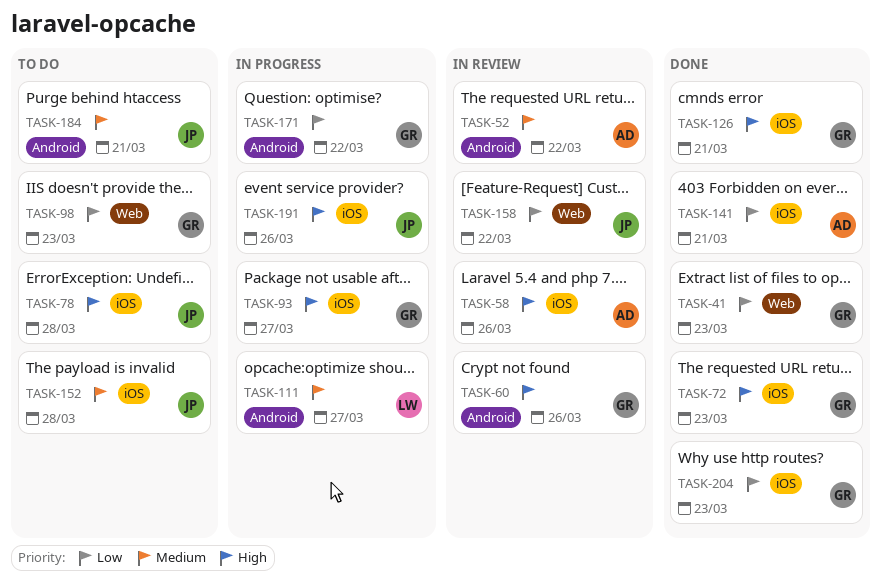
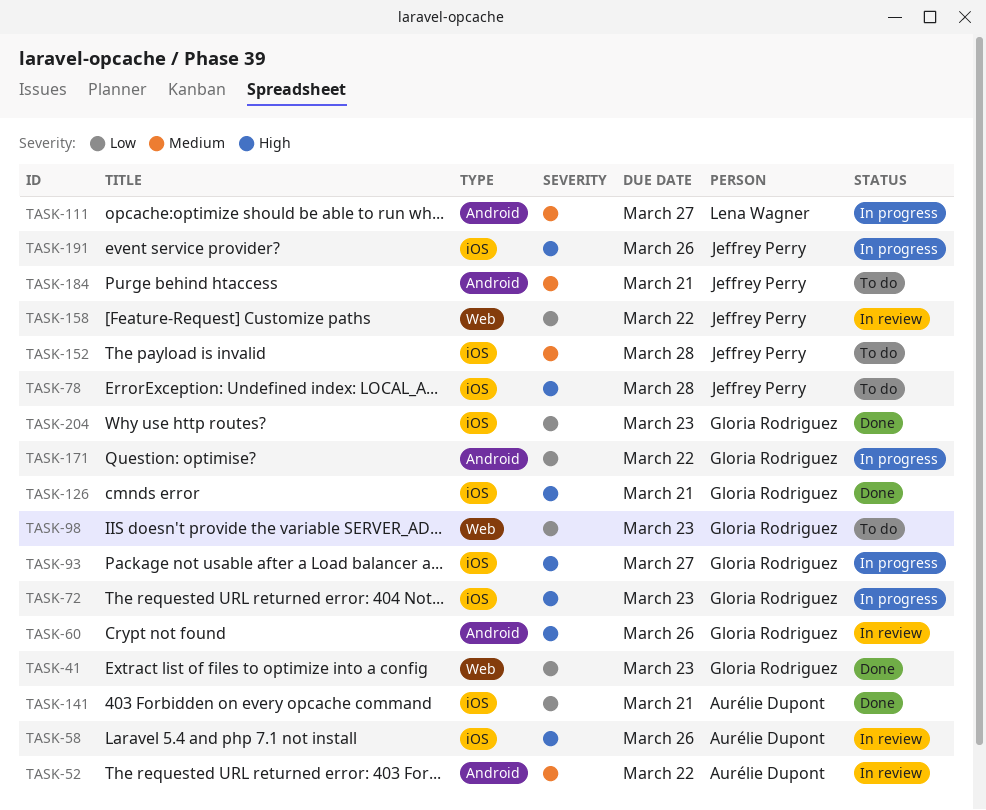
TASK-72, status: Done -> In progress

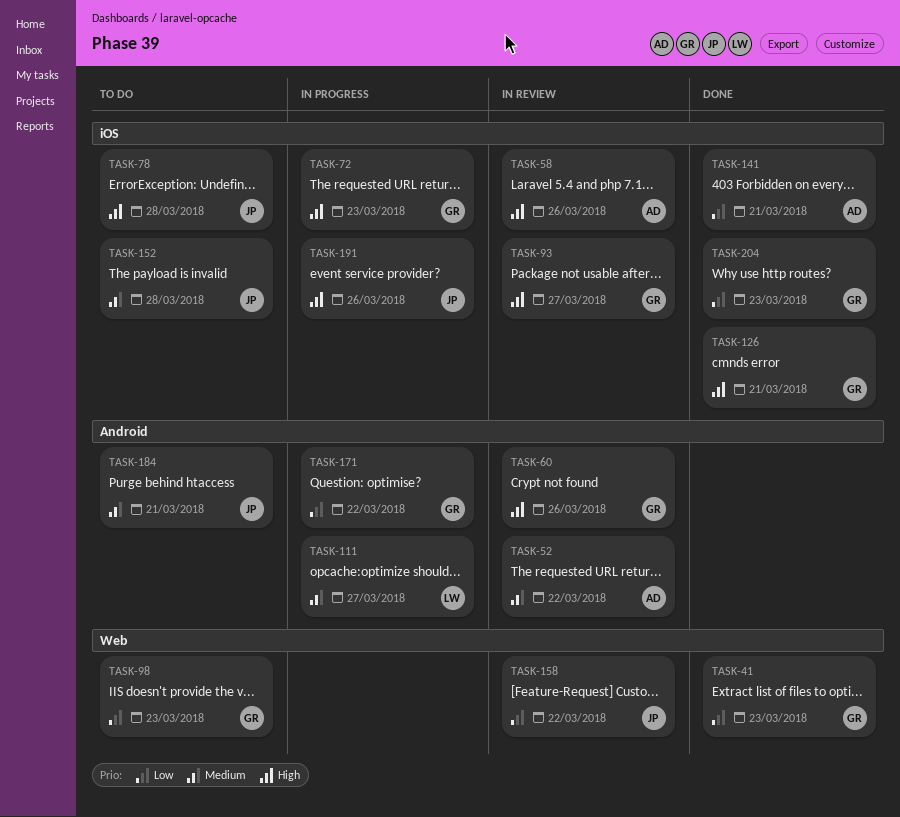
TASK-93, status: In progress -> In review

